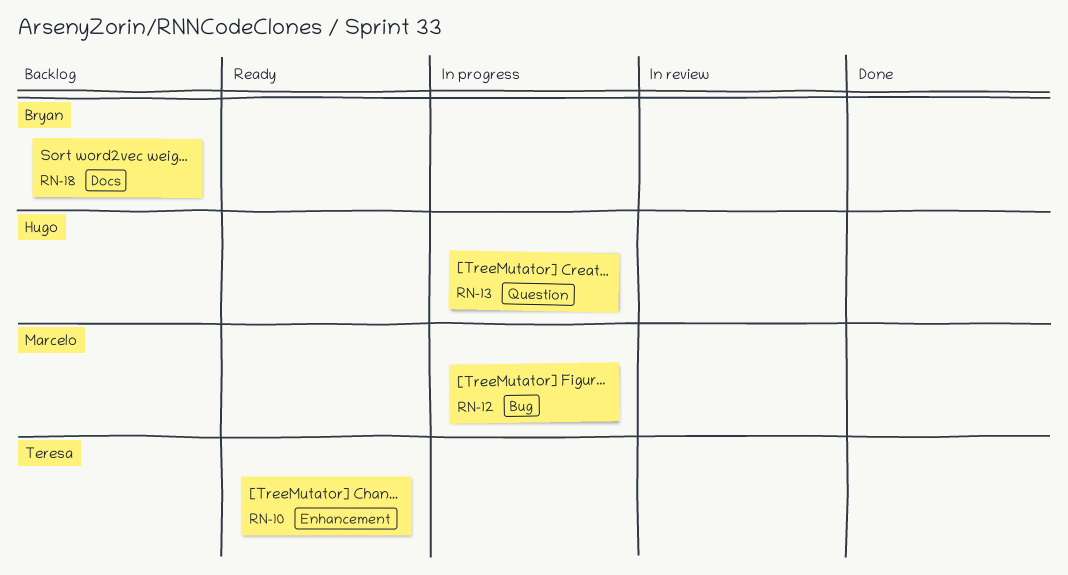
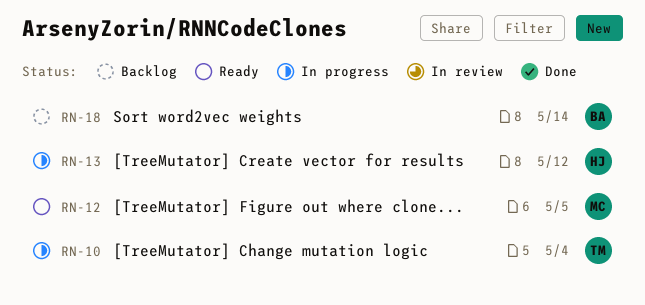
RN-10, status: Ready -> In progress
RN-12, status: In progress -> Ready

